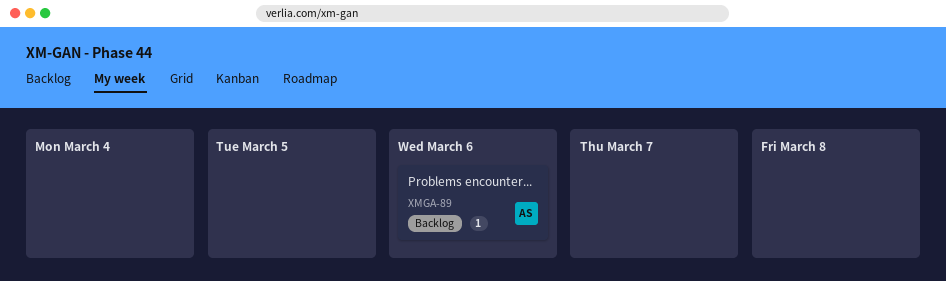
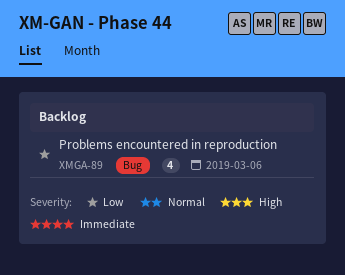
XMGA-89, estimate: 1 -> 4

